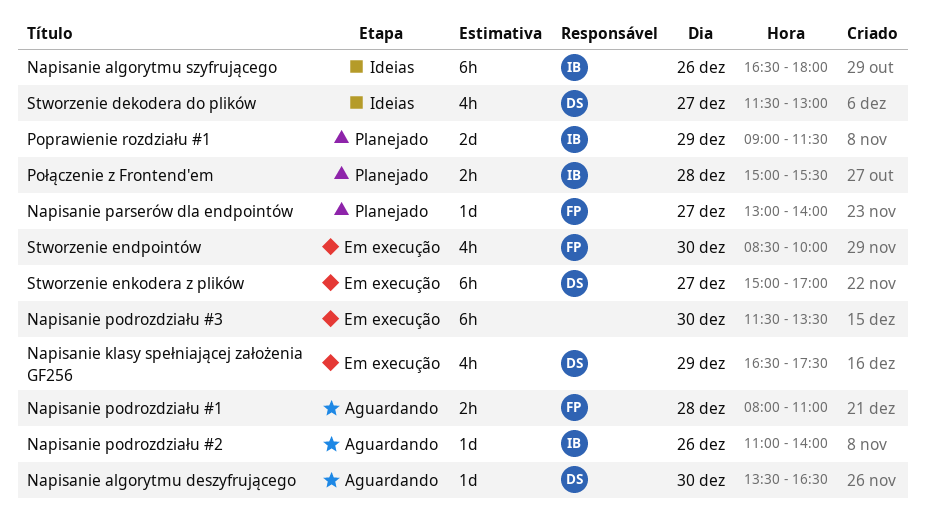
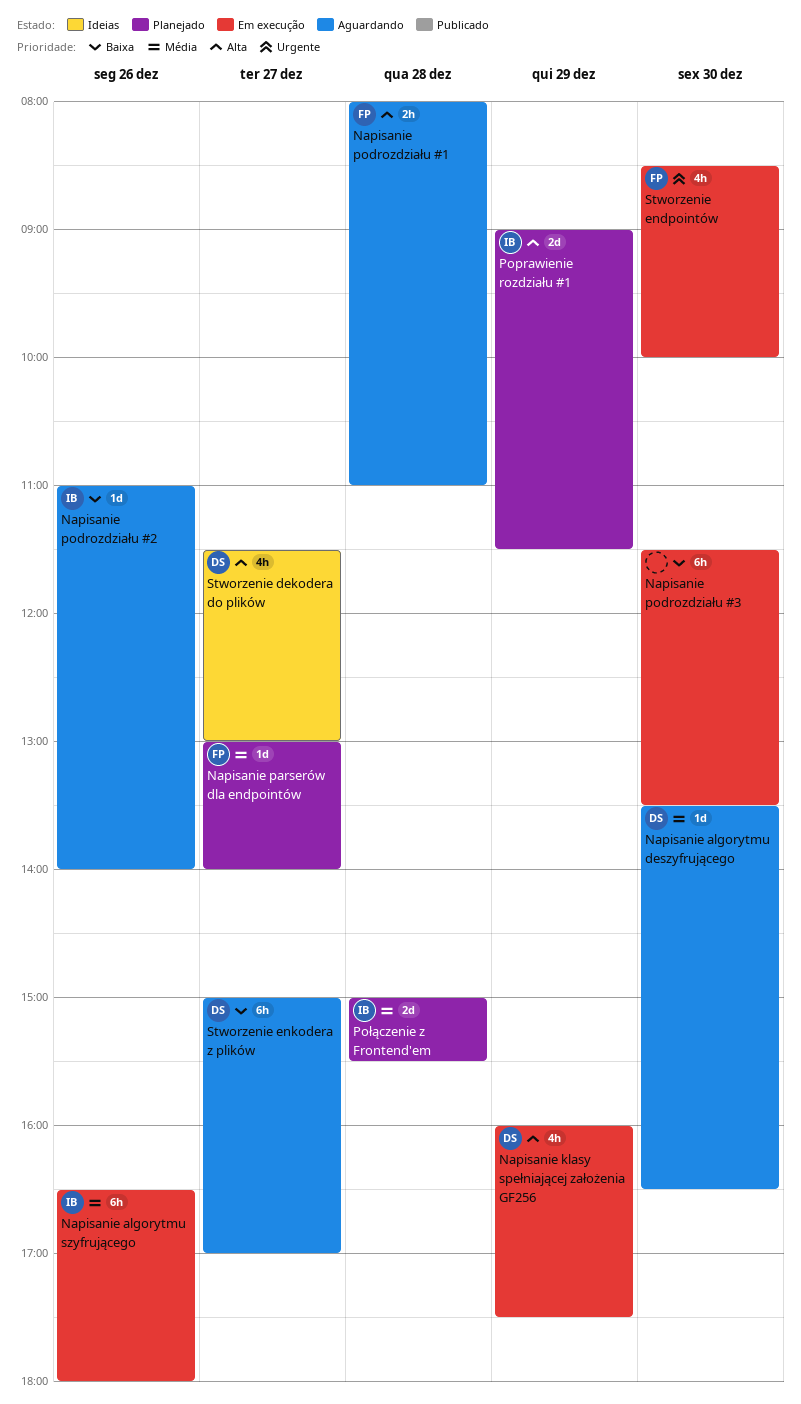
Napisanie algorytmu szyfrującego, status: Ideias -> Em execução
Napisanie klasy spełniającej założenia GF256, begins: 16:30 -> 16:00
Połączenie z Frontend'em, estimate: 2h -> 2d
Stworzenie enkodera z plików, status: Em execução -> Aguardando

